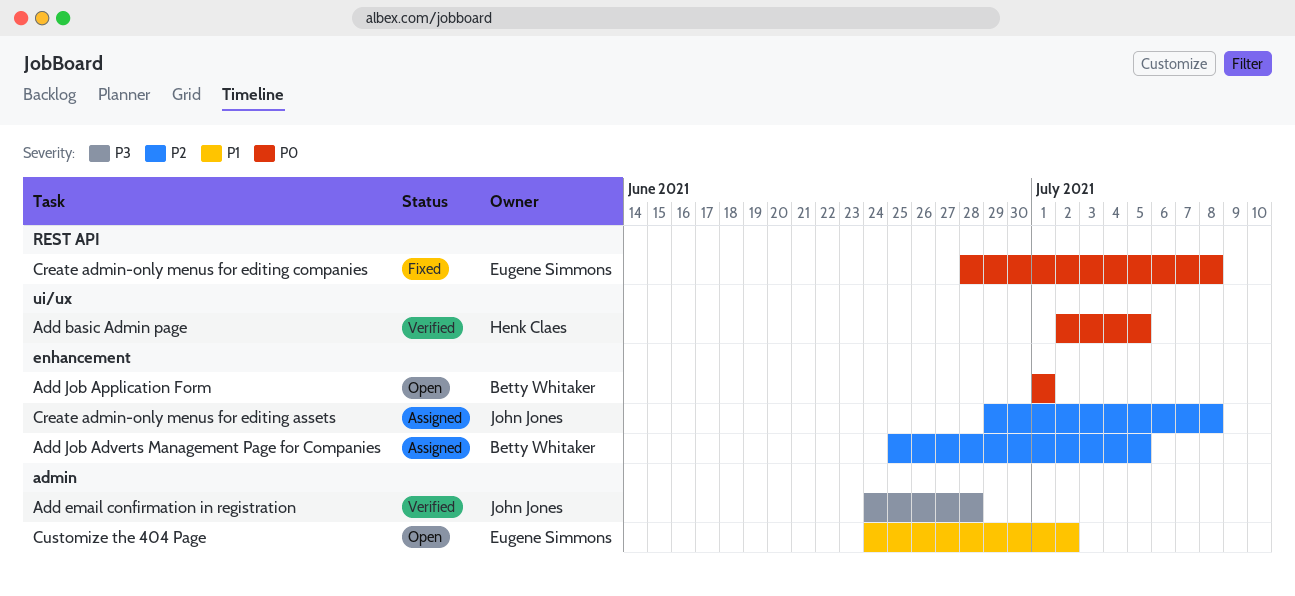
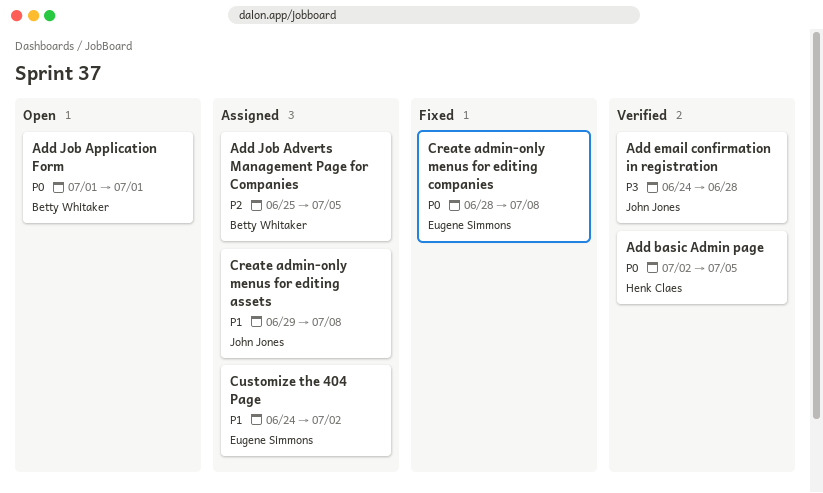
Create admin-only menus for editing assets, priority: P2 -> P1
Customize the 404 Page, status: Open -> Assigned

